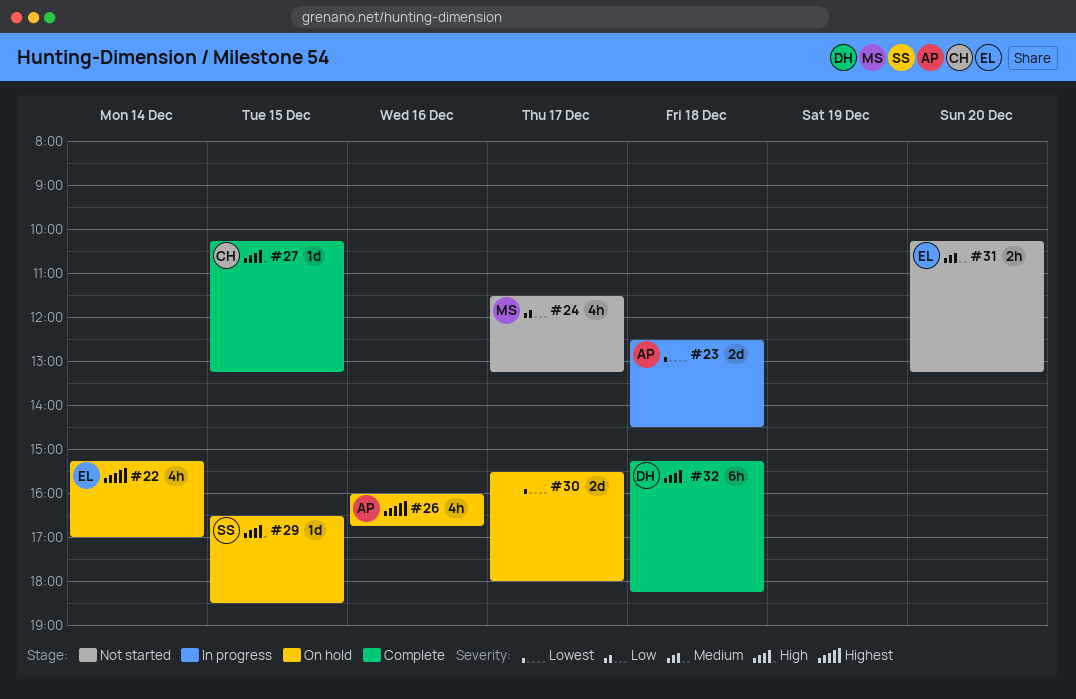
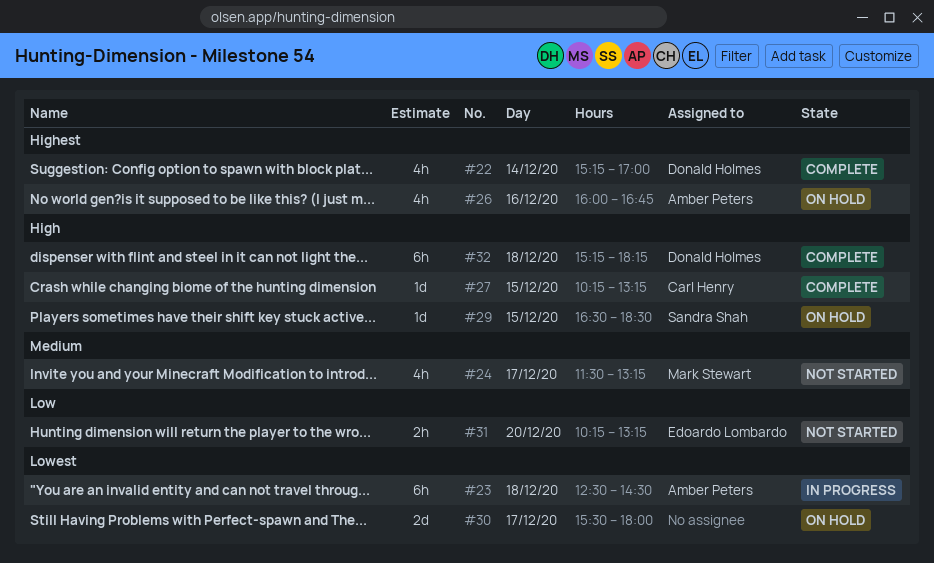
#22, status: On hold -> Complete
#22, owner: Edoardo Lombardo -> Donald Holmes
#23, estimate: 2d -> 6h
#24, priority: Low -> Medium
#31, priority: Medium -> Low

